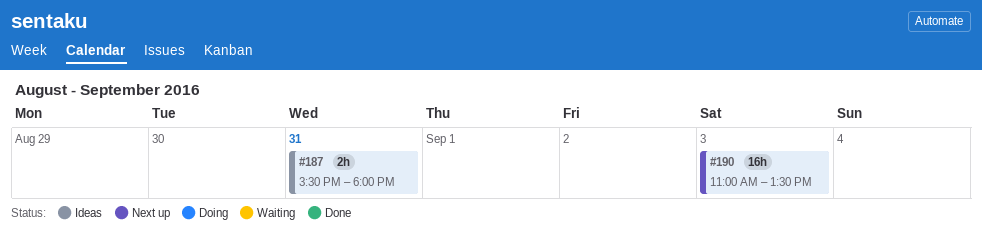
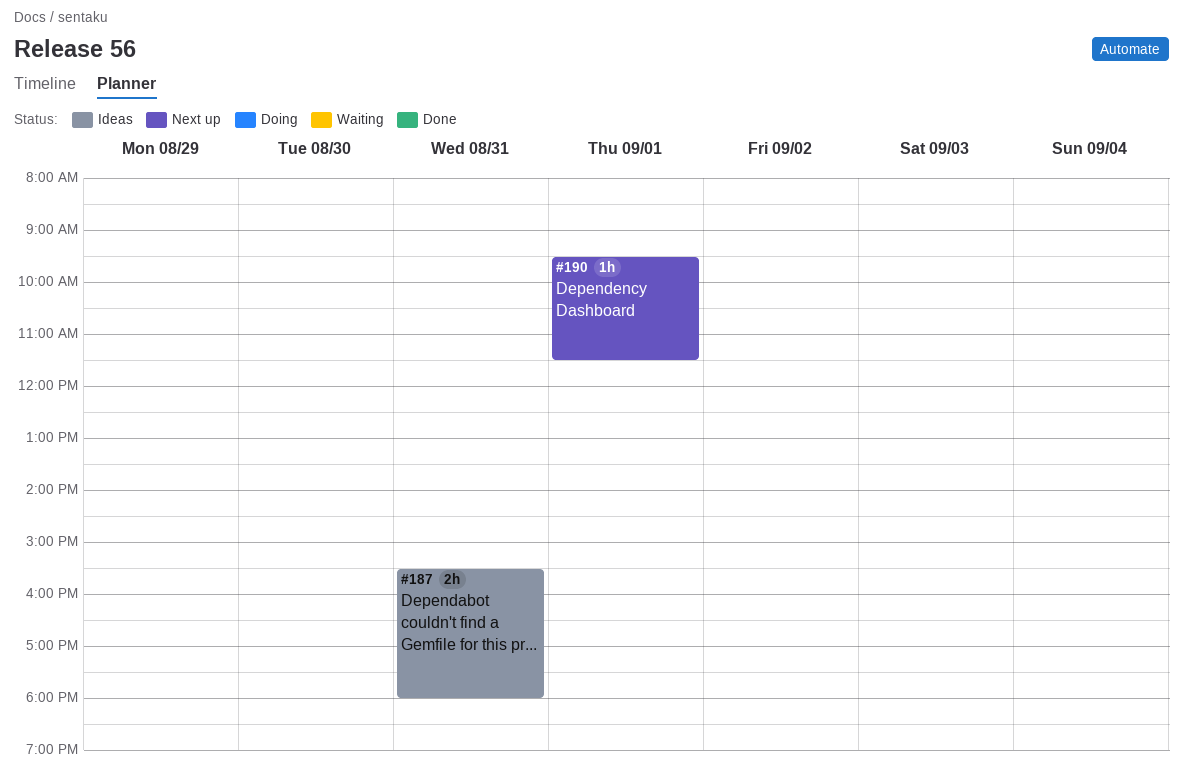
#190, estimate: 16h -> 1h
#190, day: Sep 3 -> Sep 1
#190, begins: 11:00 -> 09:30
#190, ends: 13:30 -> 11:30

